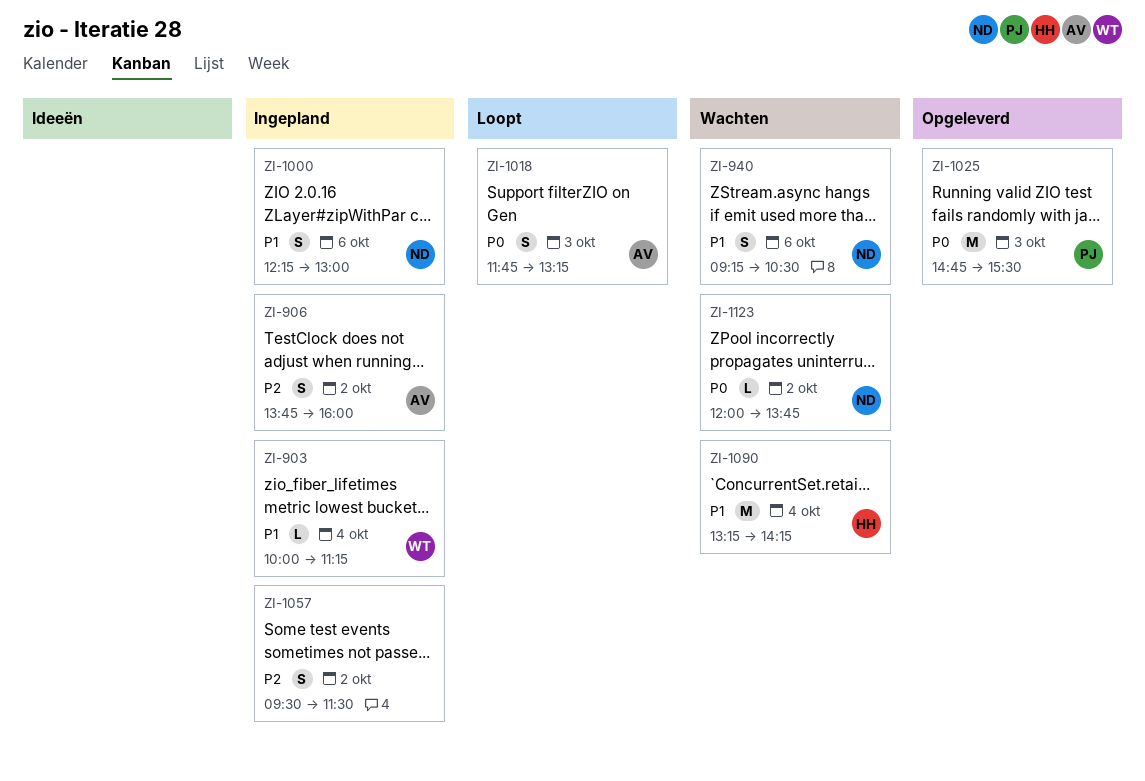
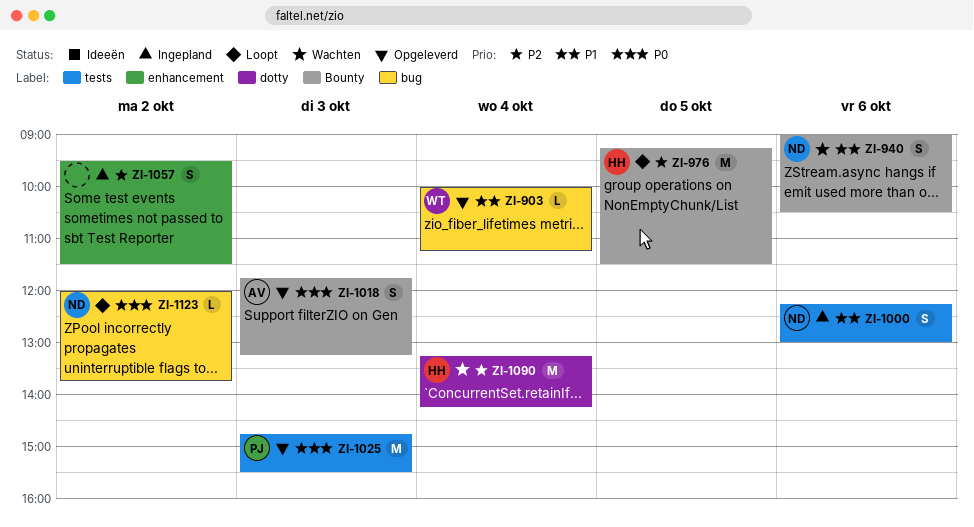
ZI-903, status: Ingepland -> Opgeleverd
ZI-906: present -> none
ZI-940, begins: 09:15 -> 09:00
ZI-976: none -> present
ZI-1018, status: Loopt -> Opgeleverd
ZI-1090, priority: P1 -> P2
ZI-1123, status: Wachten -> Loopt

